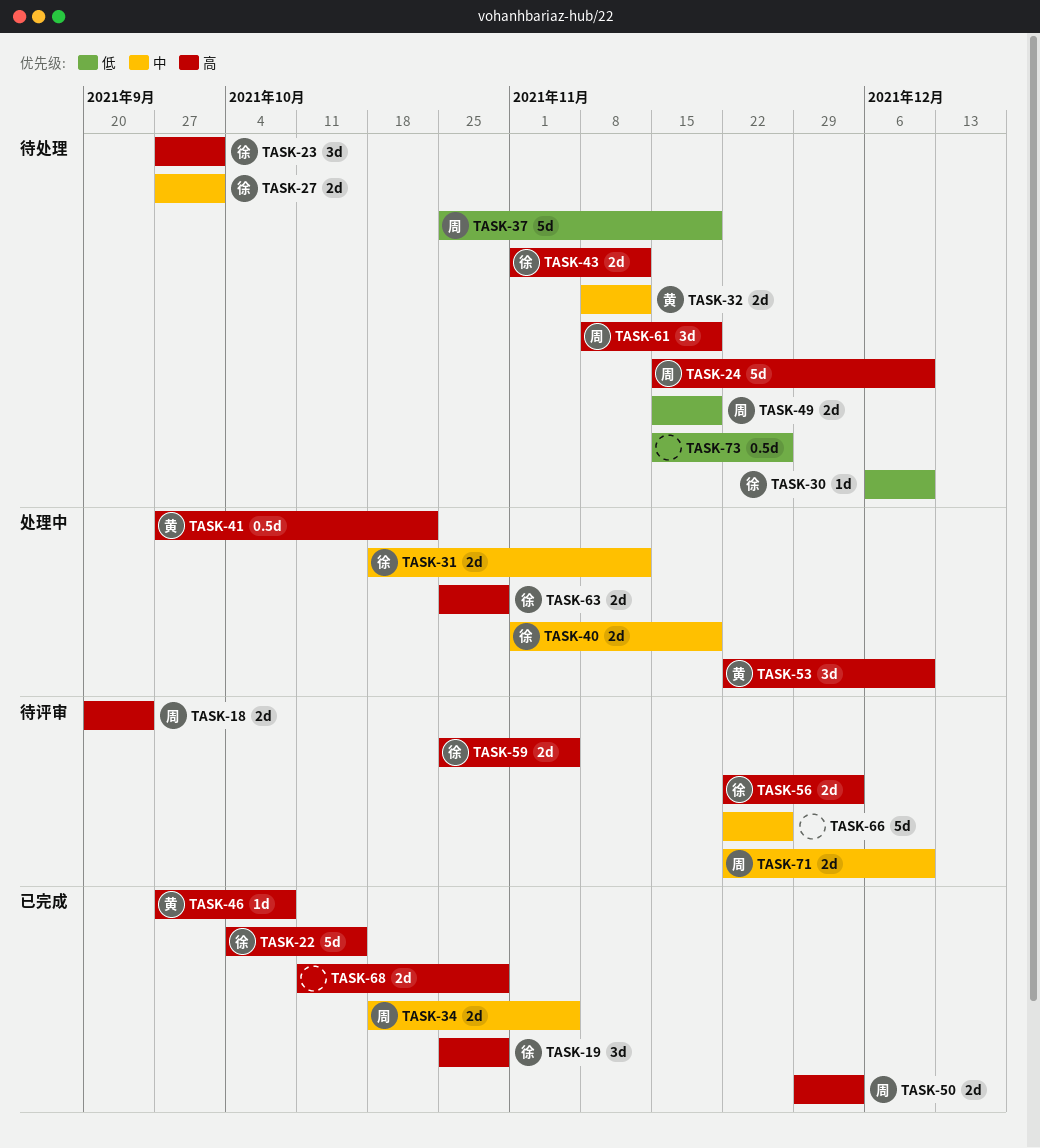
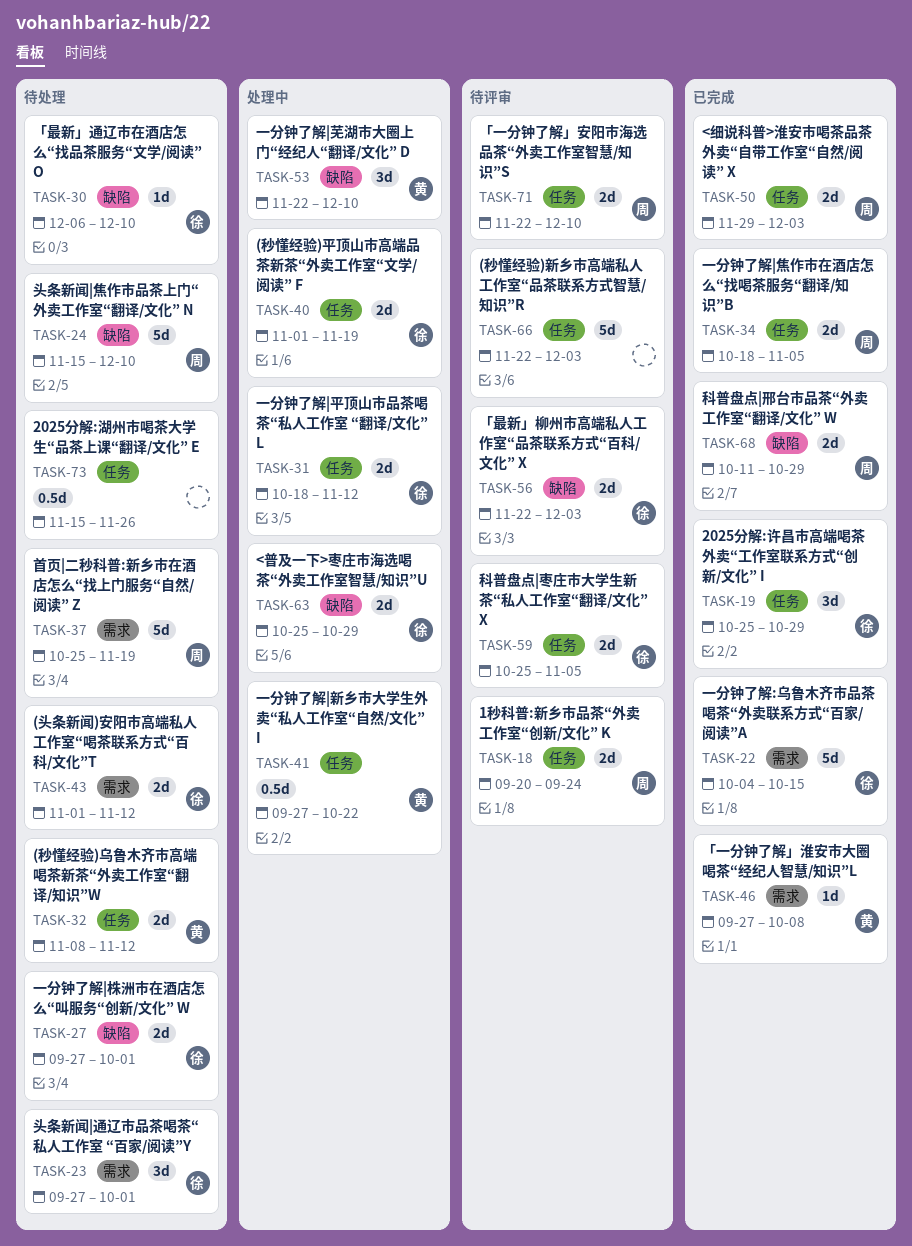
TASK-49: present -> none
TASK-61: present -> none
TASK-66, due: Nov 26 -> Dec 3
TASK-68, owner: none -> 周

